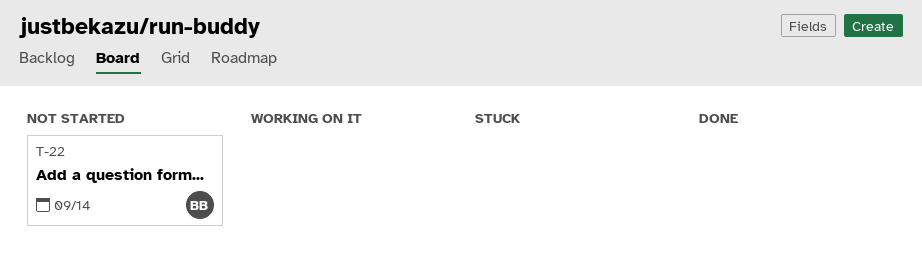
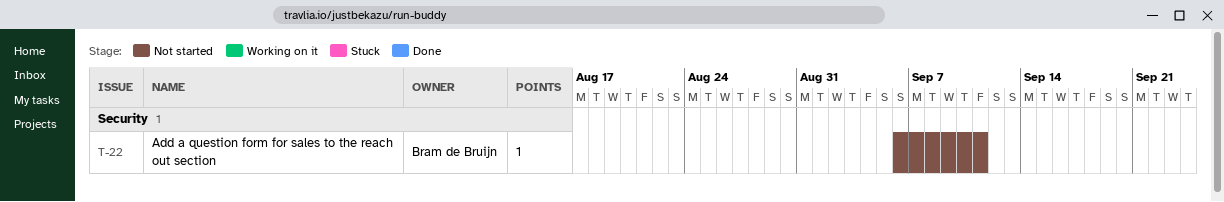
T-22, due: Sep 14 -> Sep 11

